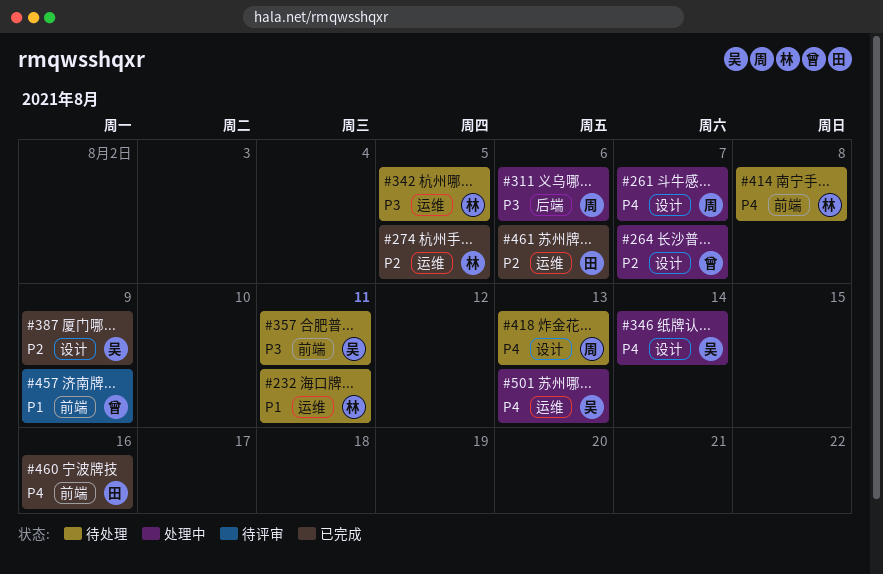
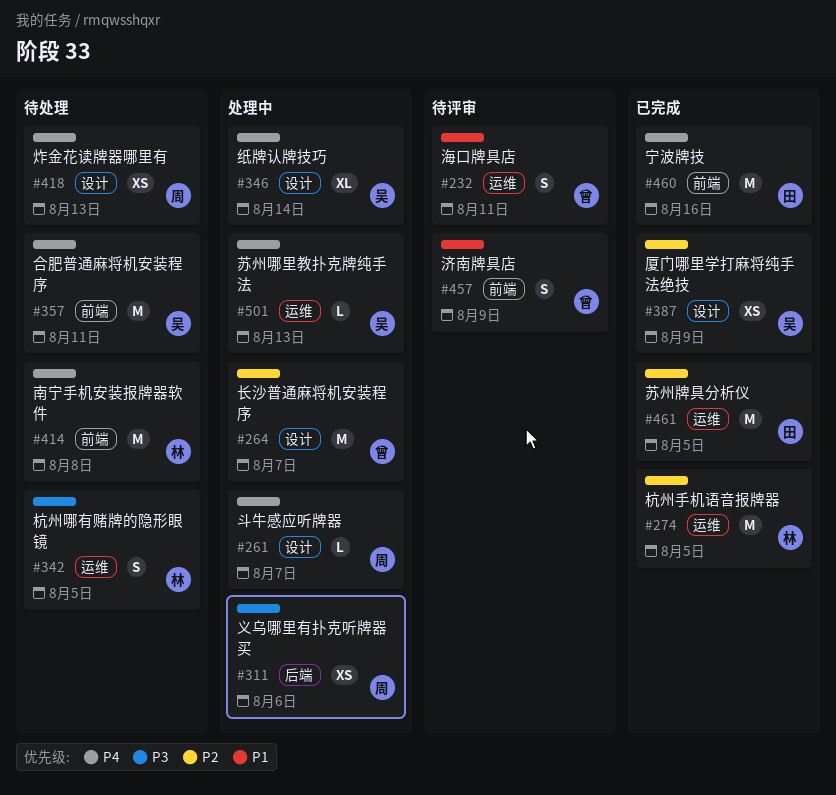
#232, status: 待处理 -> 待评审
#232, owner: 林 -> 曾
#357, priority: P3 -> P4
#461, due: Aug 6 -> Aug 5

